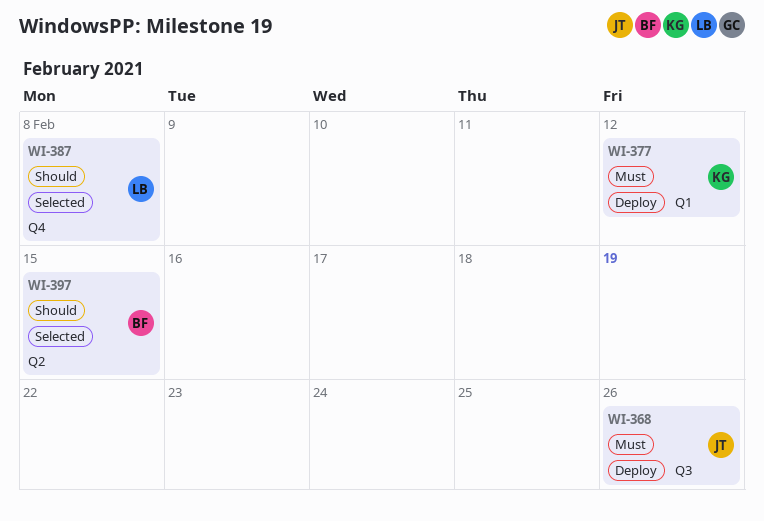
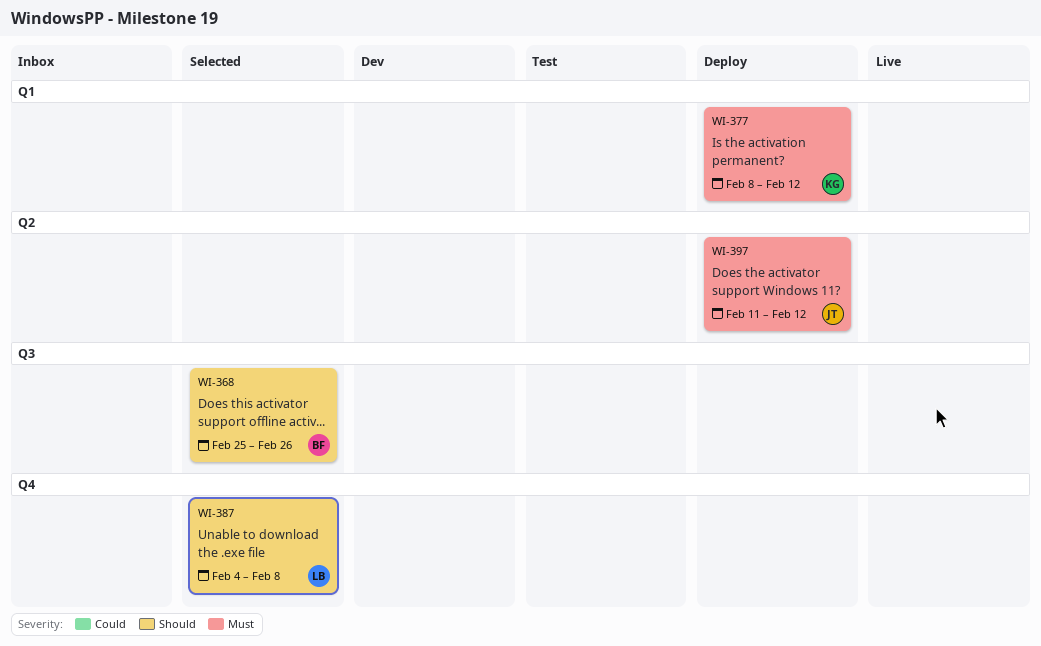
WI-368, status: Deploy -> Selected
WI-368, owner: JT -> BF
WI-368, priority: Must -> Should
WI-397, status: Selected -> Deploy
WI-397, owner: BF -> JT
WI-397, priority: Should -> Must
WI-397, due: Feb 15 -> Feb 12

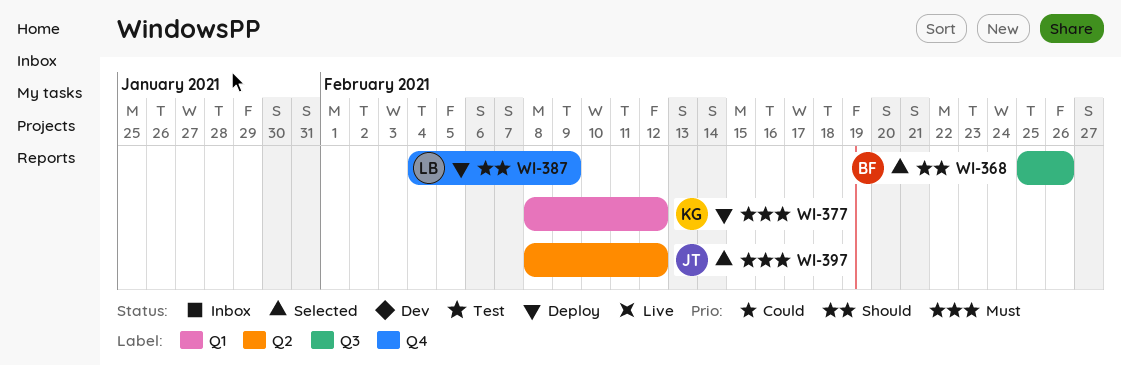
WI-387, status: Selected -> Deploy
WI-387, due: Feb 8 -> Feb 9
WI-397, status: Deploy -> Selected
WI-397, start: Feb 11 -> Feb 8

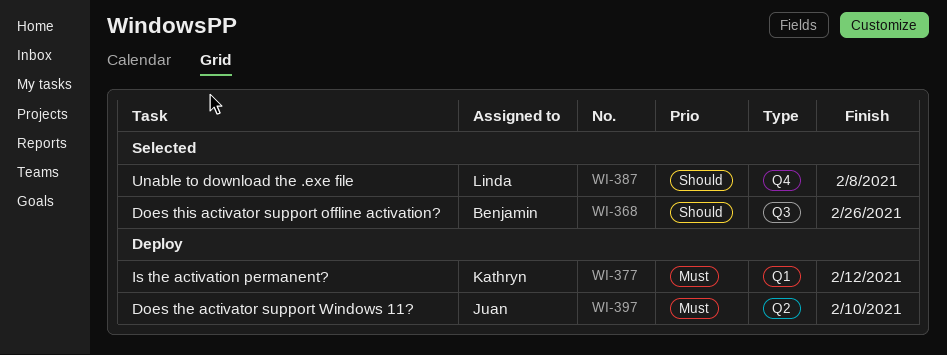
WI-387, status: Deploy -> Selected
WI-387, due: Feb 9 -> Feb 8
WI-397, status: Selected -> Deploy
WI-397, due: Feb 12 -> Feb 10

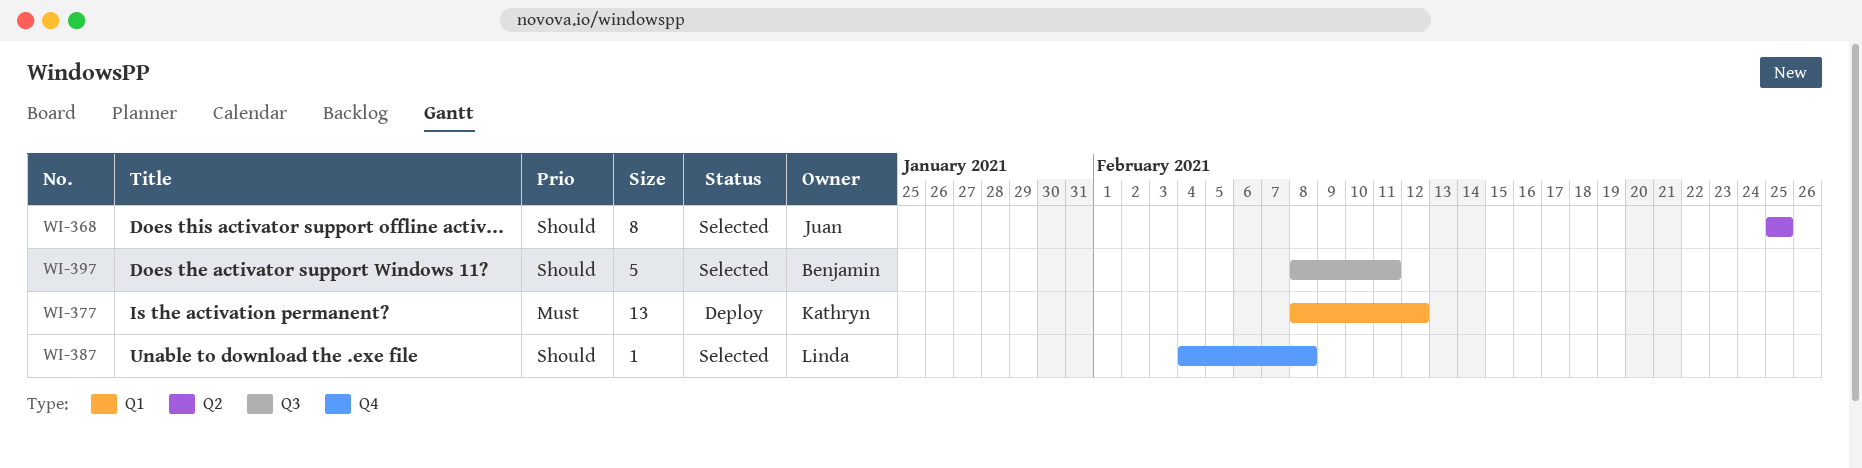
WI-368, owner: Benjamin -> Juan
WI-368, label: Q3 -> Q2
WI-368, due: Feb 26 -> Feb 25
WI-397, status: Deploy -> Selected
WI-397, owner: Juan -> Benjamin
WI-397, priority: Must -> Should
WI-397, label: Q2 -> Q3
WI-397, due: Feb 10 -> Feb 11

